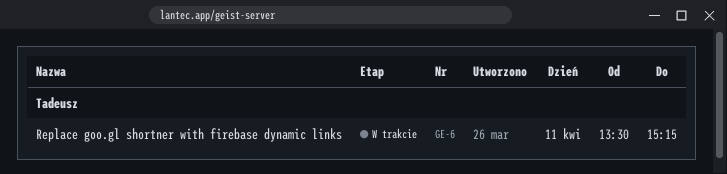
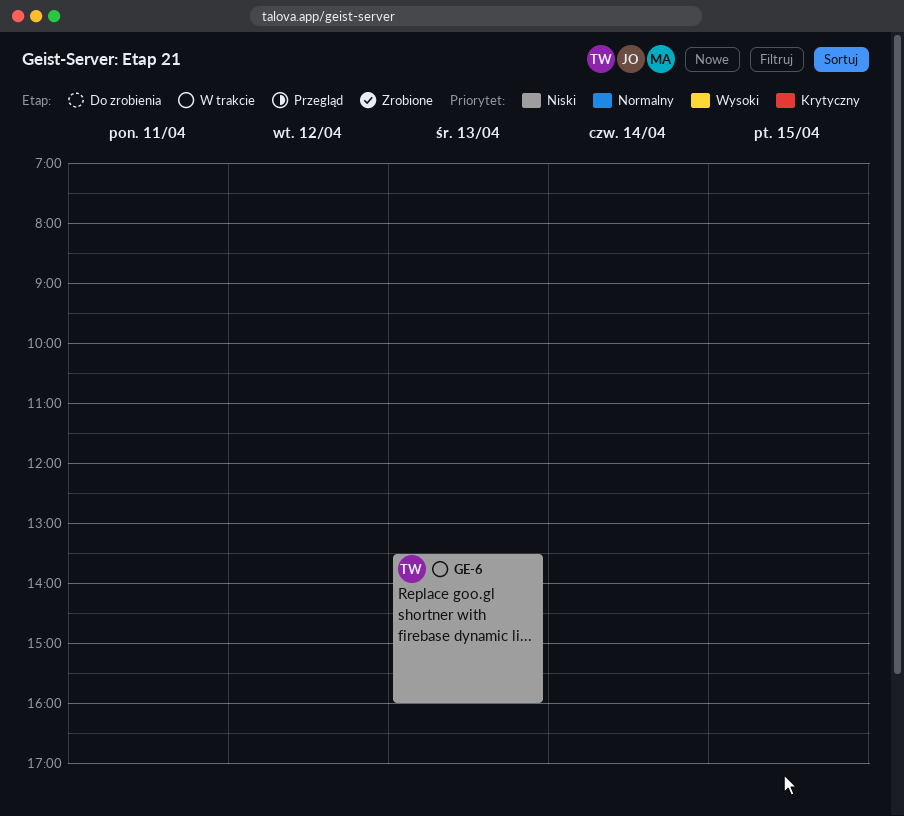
GE-6, day: Apr 11 -> Apr 13
GE-6, ends: 15:15 -> 16:00

